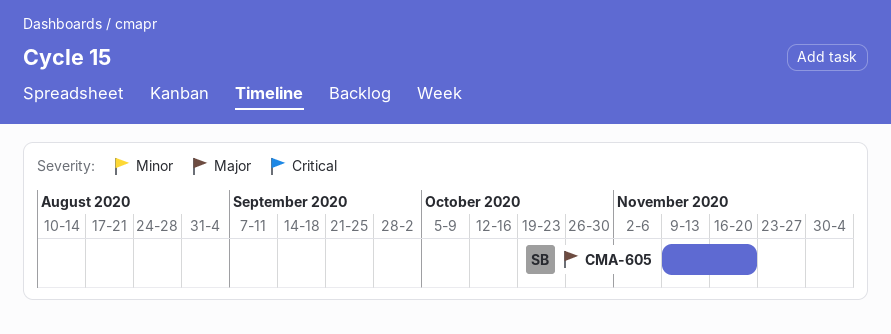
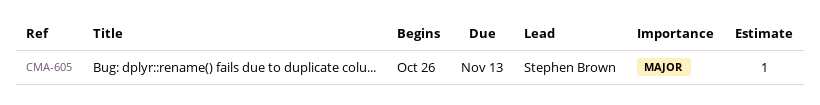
CMA-605, start: Nov 9 -> Oct 26
CMA-605, due: Nov 20 -> Nov 13

